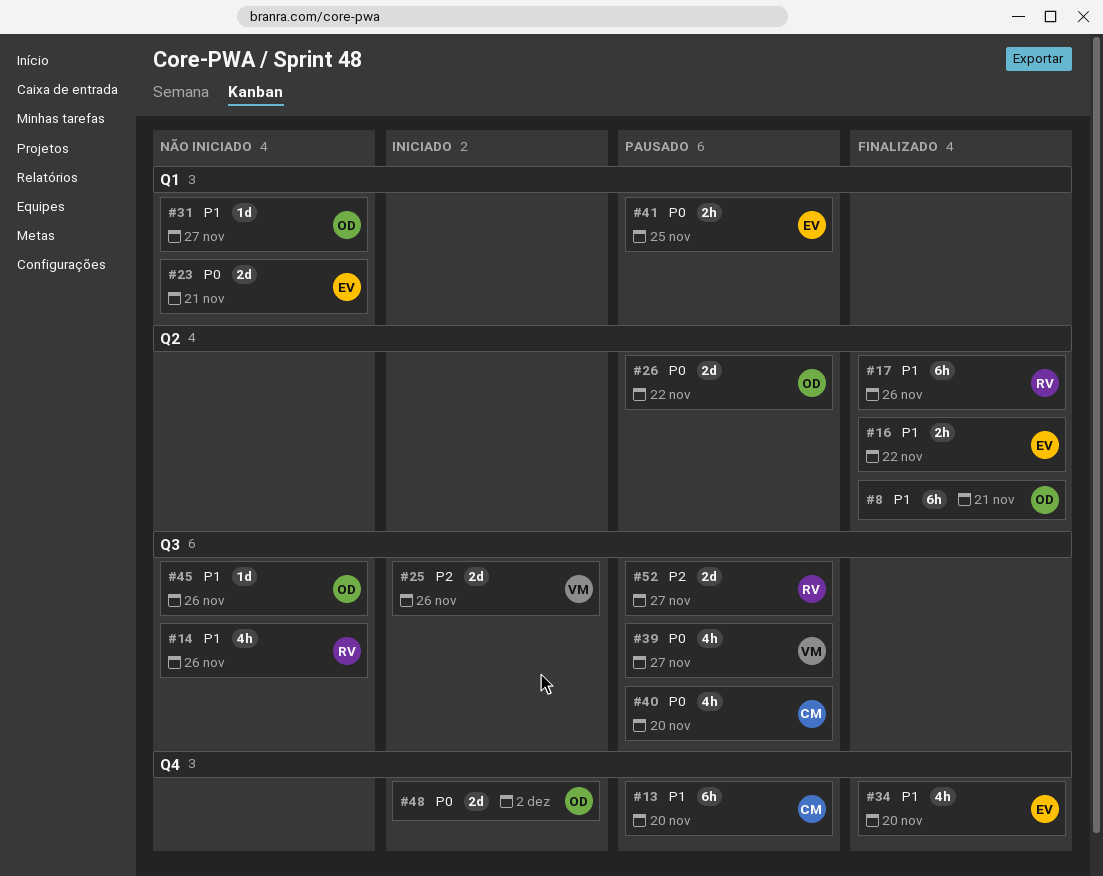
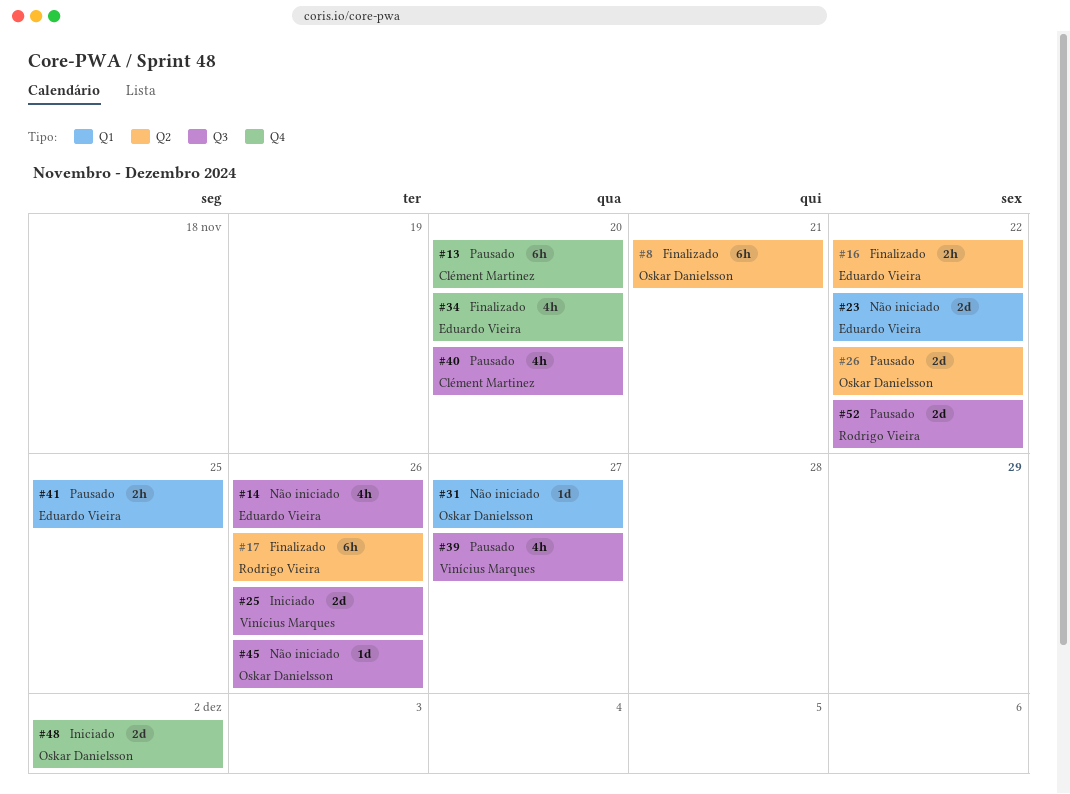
#14, owner: Rodrigo Vieira -> Eduardo Vieira
#23, due: Nov 21 -> Nov 22
#52, due: Nov 27 -> Nov 22

